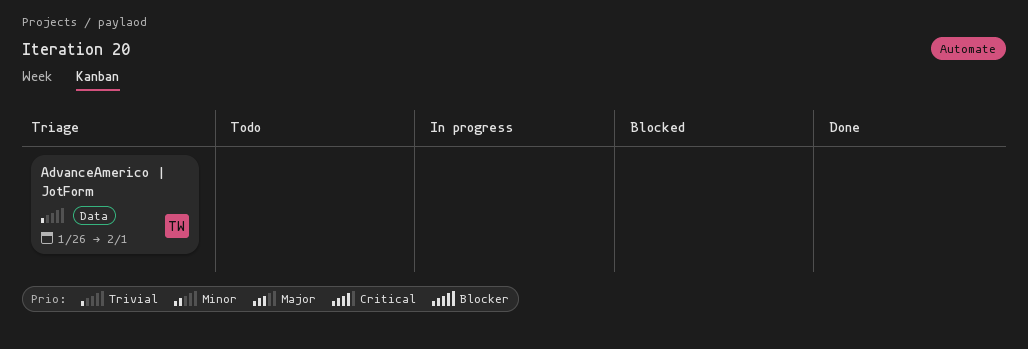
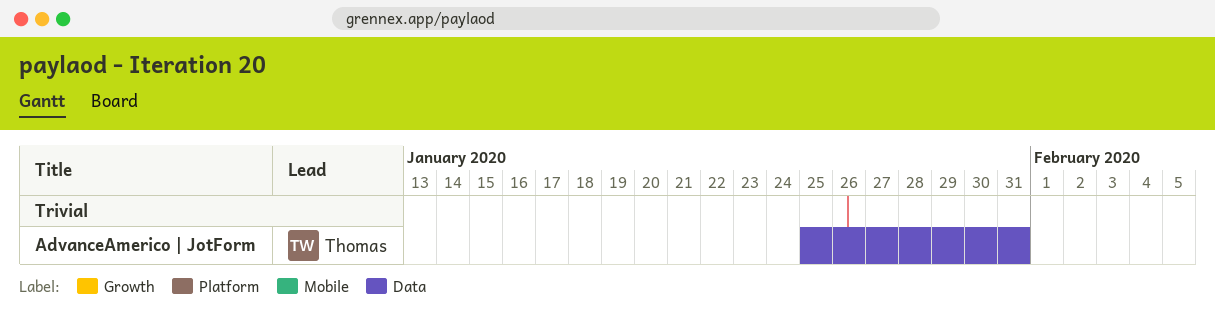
AdvanceAmerico | JotForm, start: Jan 26 -> Jan 25
AdvanceAmerico | JotForm, due: Feb 1 -> Jan 31

